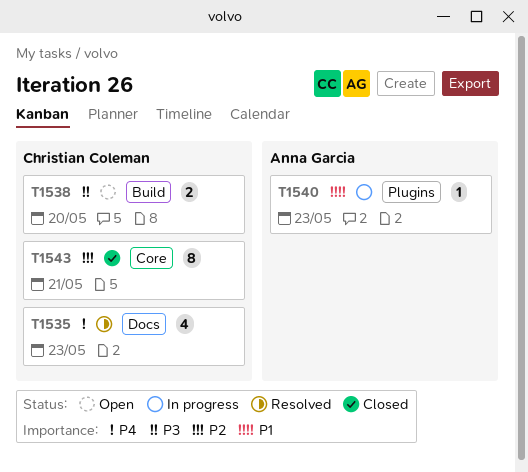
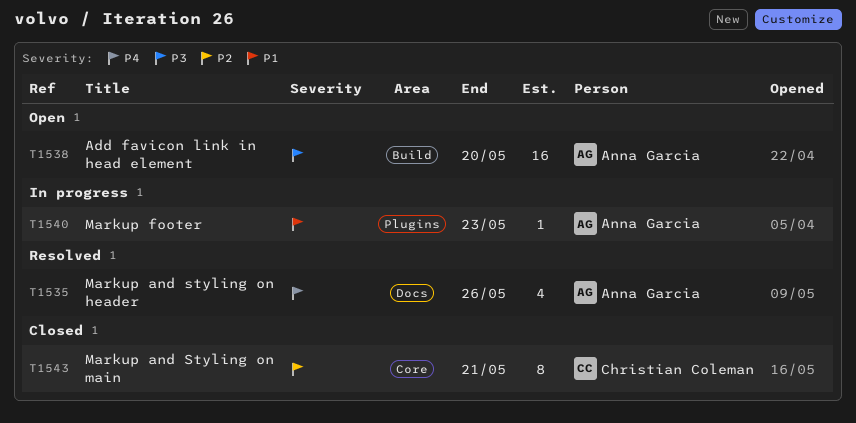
T1535, owner: Christian Coleman -> Anna Garcia
T1535, due: May 23 -> May 26
T1538, owner: Christian Coleman -> Anna Garcia
T1538, estimate: 2 -> 16

